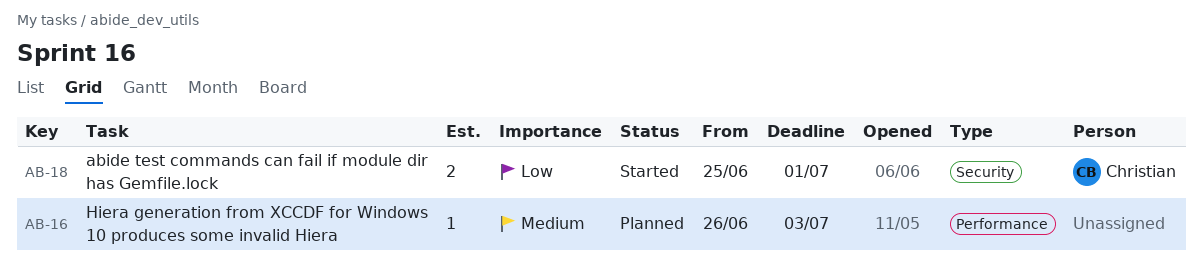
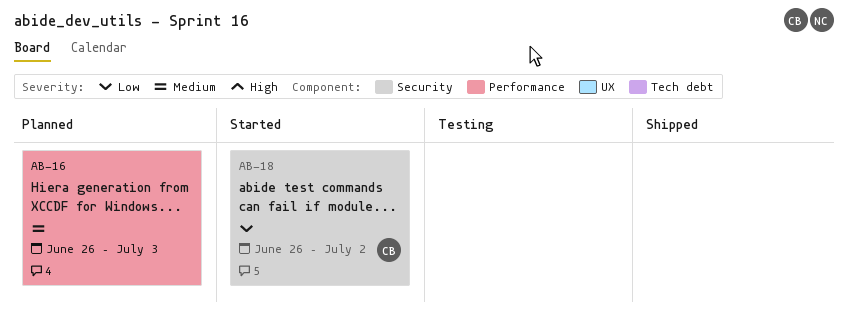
AB-18, start: Jun 25 -> Jun 26
AB-18, due: Jul 1 -> Jul 2

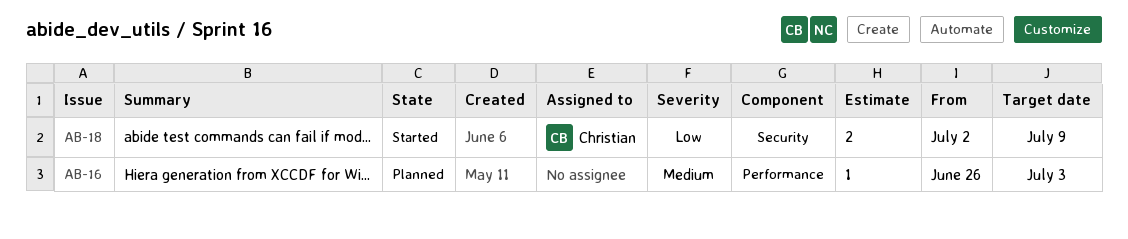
AB-18, start: Jun 26 -> Jul 2
AB-18, due: Jul 2 -> Jul 9

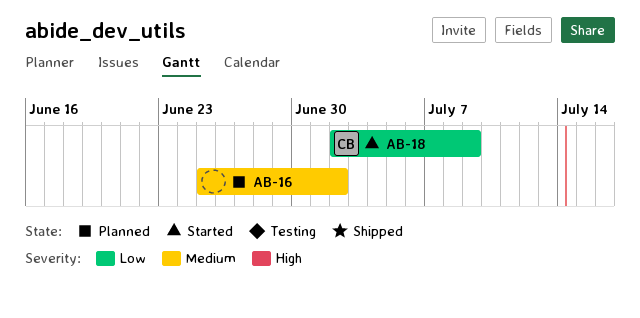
AB-16, start: Jun 26 -> Jun 25
AB-16, due: Jul 3 -> Jul 2

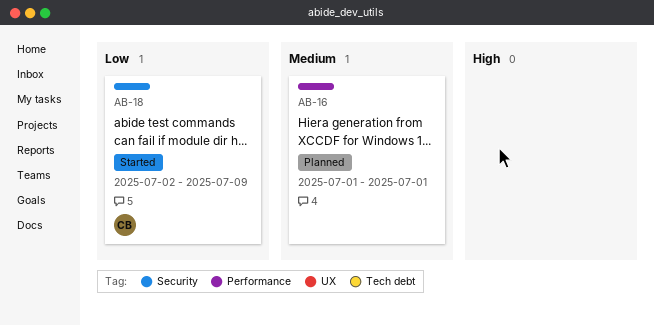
AB-16, start: Jun 25 -> Jul 1
AB-16, due: Jul 2 -> Jul 1

